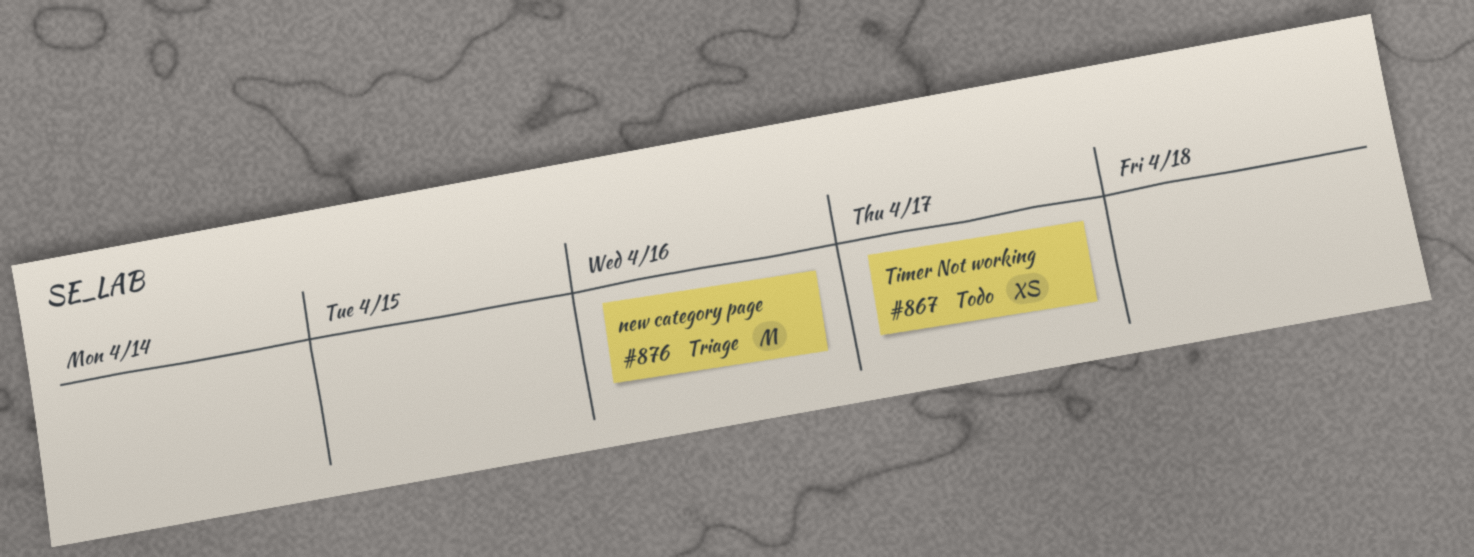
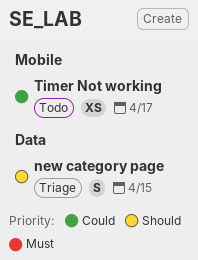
new category page, estimate: M -> S
new category page, due: Apr 16 -> Apr 15

